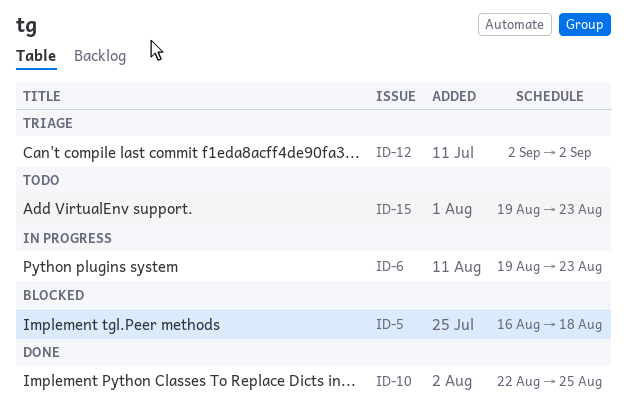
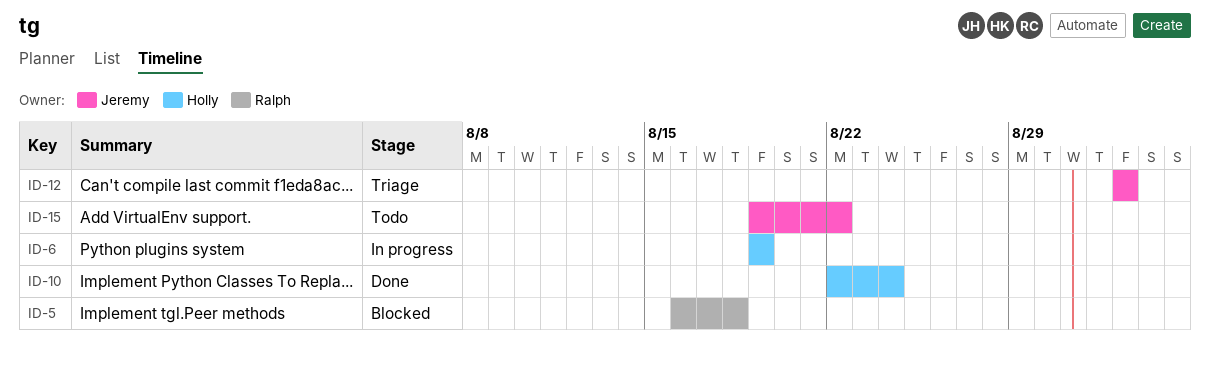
ID-6, due: Aug 23 -> Aug 19
ID-10, due: Aug 25 -> Aug 24
ID-15, due: Aug 23 -> Aug 22

